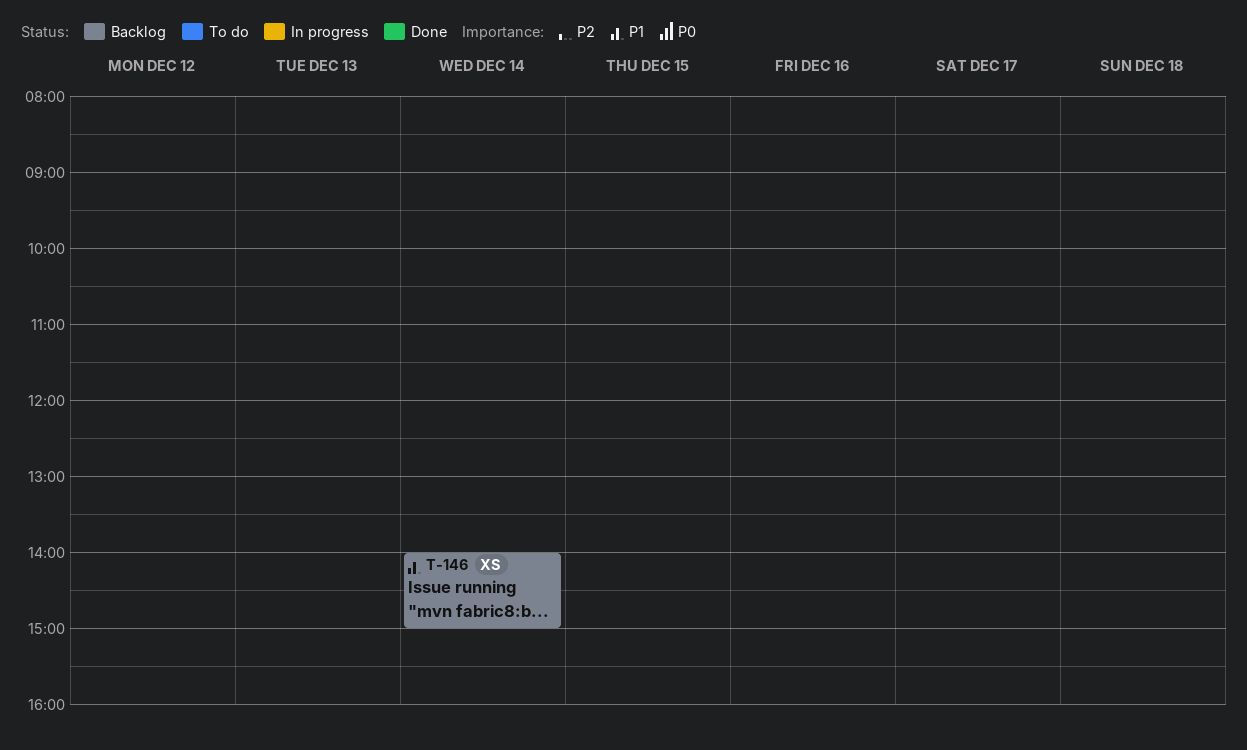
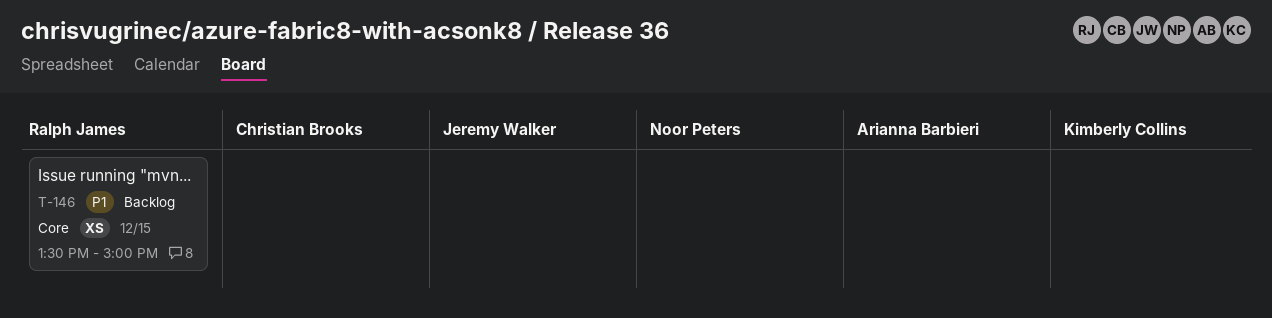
T-146, day: Dec 14 -> Dec 15
T-146, begins: 14:00 -> 13:30

